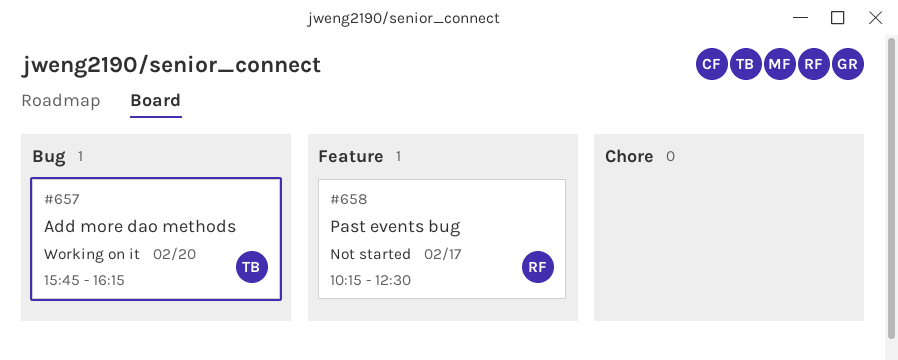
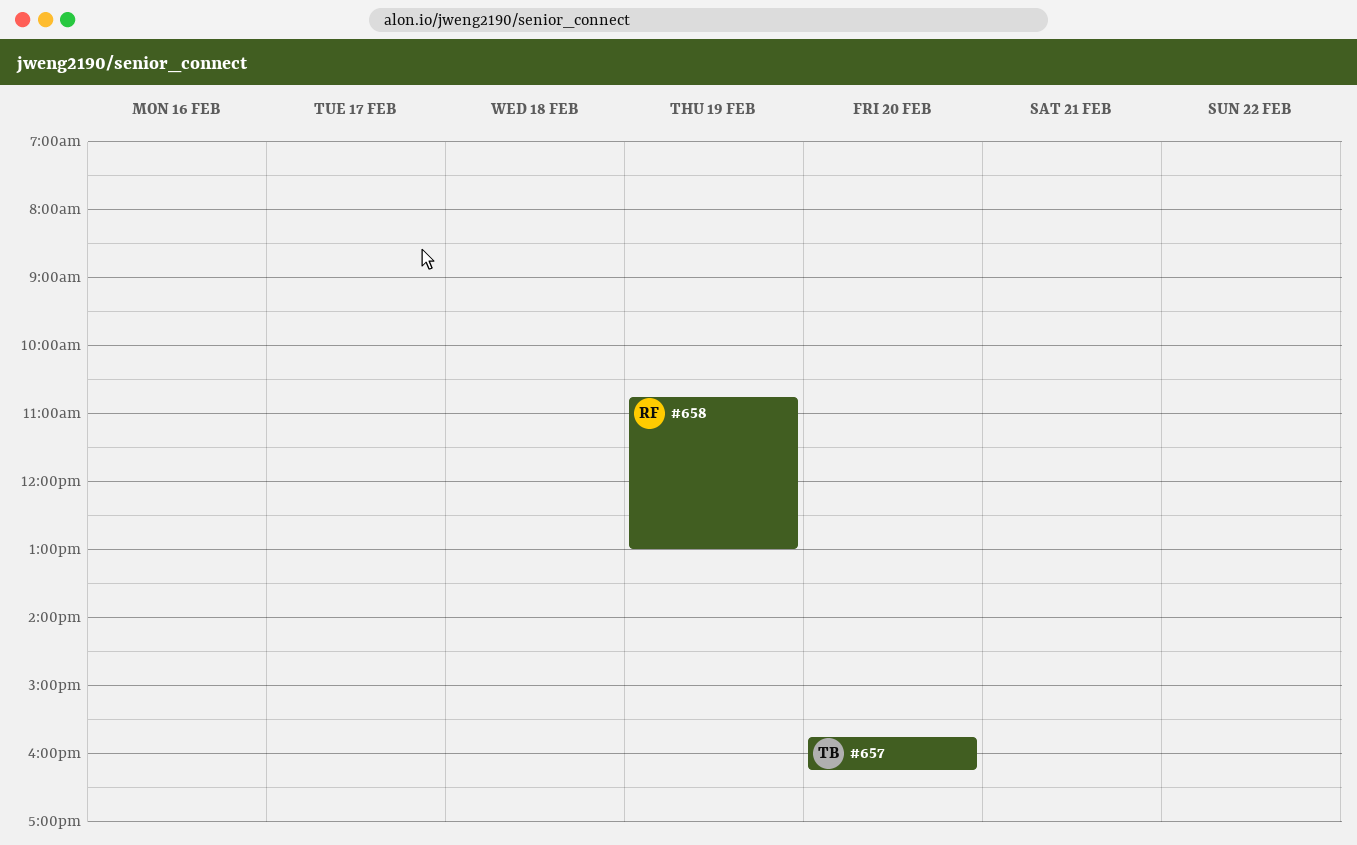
#658, day: Feb 17 -> Feb 19
#658, begins: 10:15 -> 10:45
#658, ends: 12:30 -> 13:00

